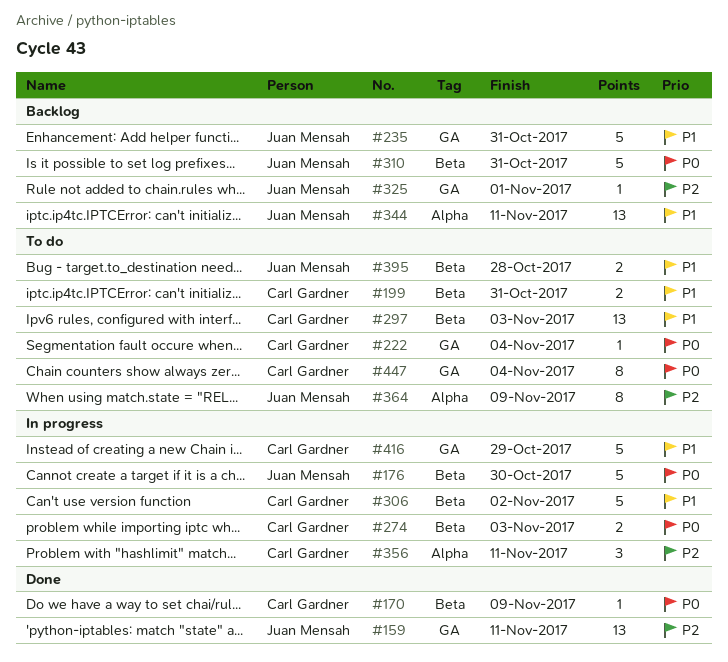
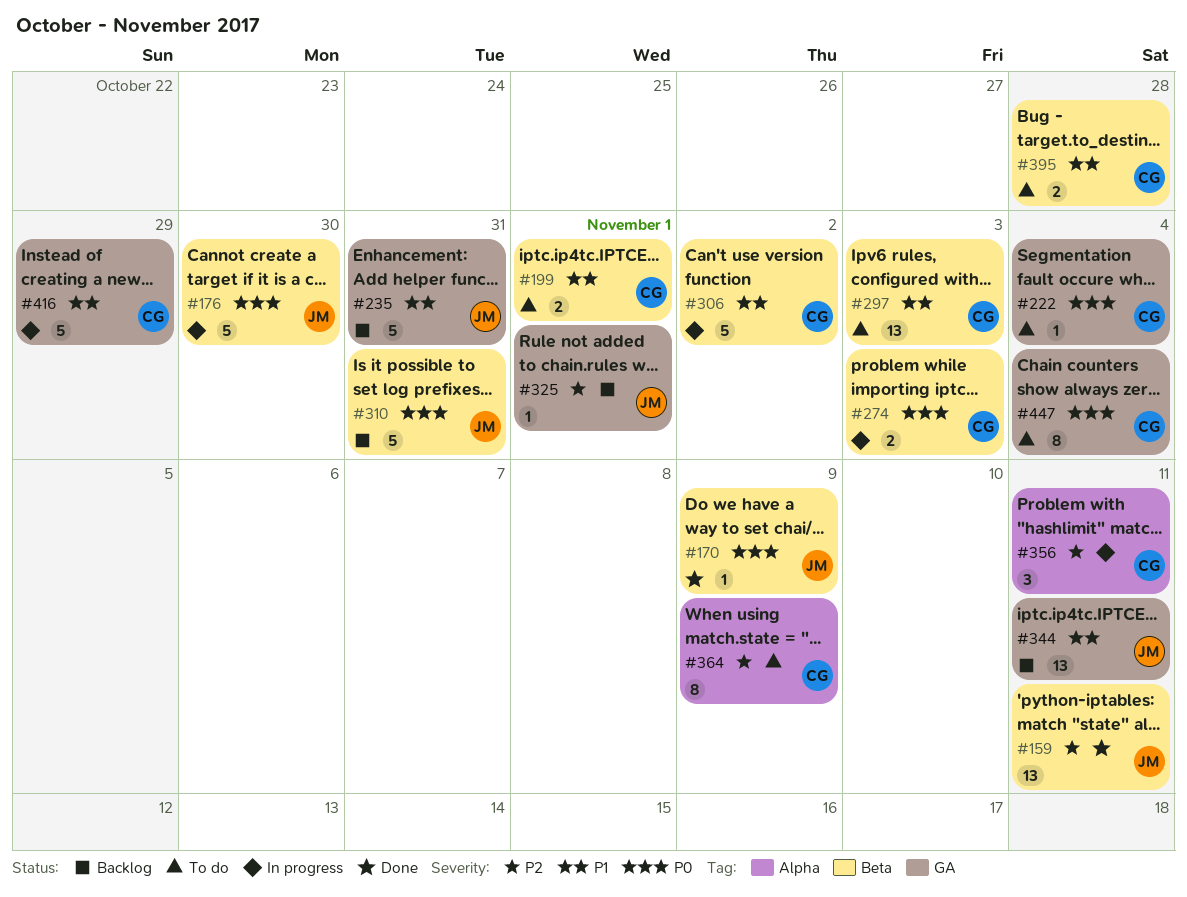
#159, label: GA -> Beta
#170, owner: Carl Gardner -> Juan Mensah
#199, due: Oct 31 -> Nov 1
#344, label: Alpha -> GA
#364, owner: Juan Mensah -> Carl Gardner
#395, owner: Juan Mensah -> Carl Gardner

